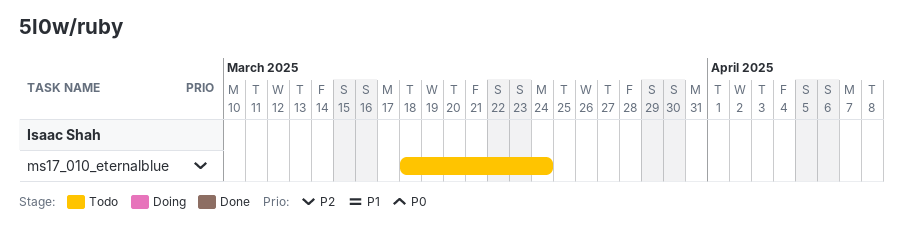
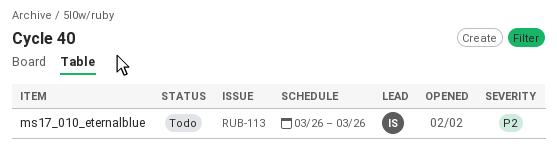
ms17_010_eternalblue, start: Mar 18 -> Mar 26
ms17_010_eternalblue, due: Mar 24 -> Mar 26

